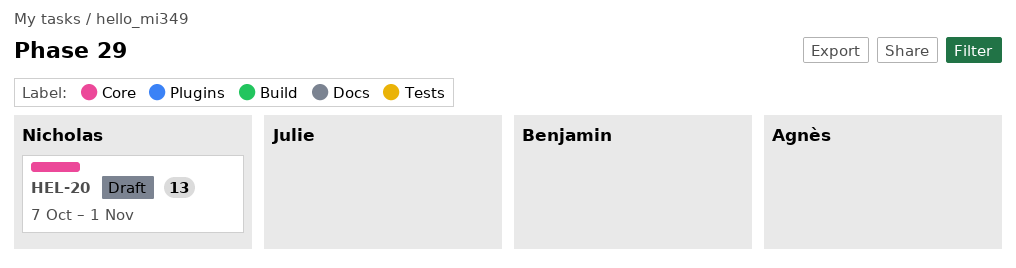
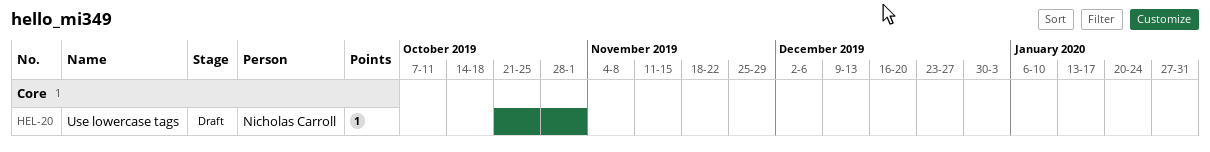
HEL-20, estimate: 13 -> 1
HEL-20, start: Oct 7 -> Oct 21

